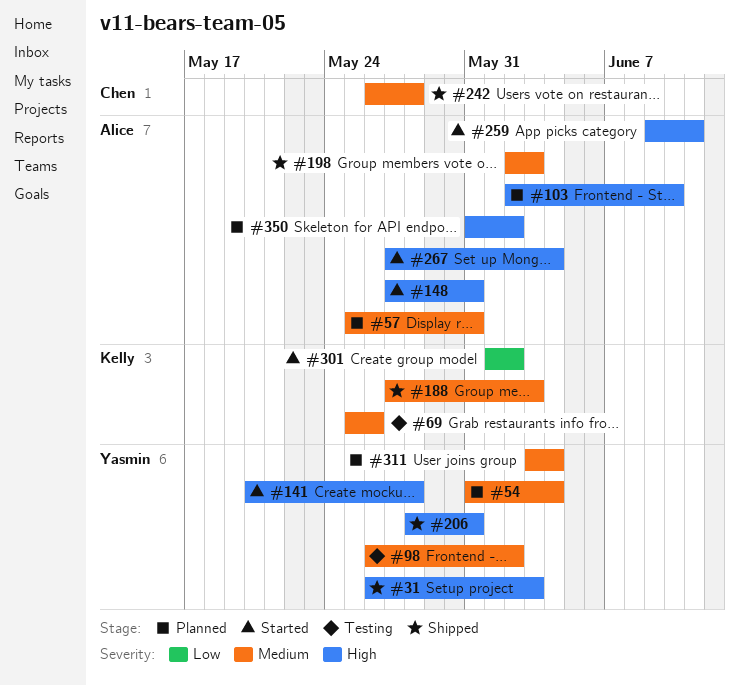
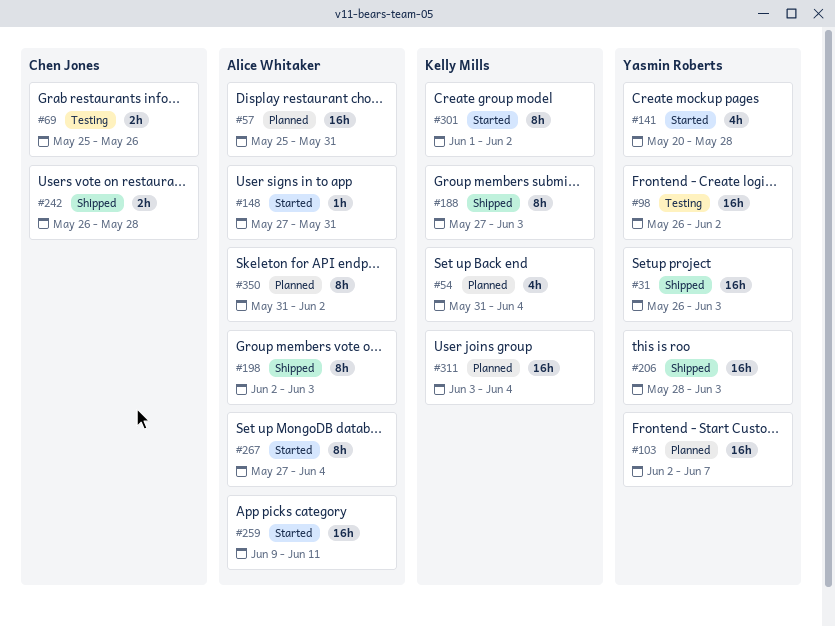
#54, owner: Yasmin Roberts -> Kelly Mills
#69, owner: Kelly Mills -> Chen Jones
#103, owner: Alice Whitaker -> Yasmin Roberts
#103, due: Jun 10 -> Jun 7
#206, due: May 31 -> Jun 3
#311, owner: Yasmin Roberts -> Kelly Mills

